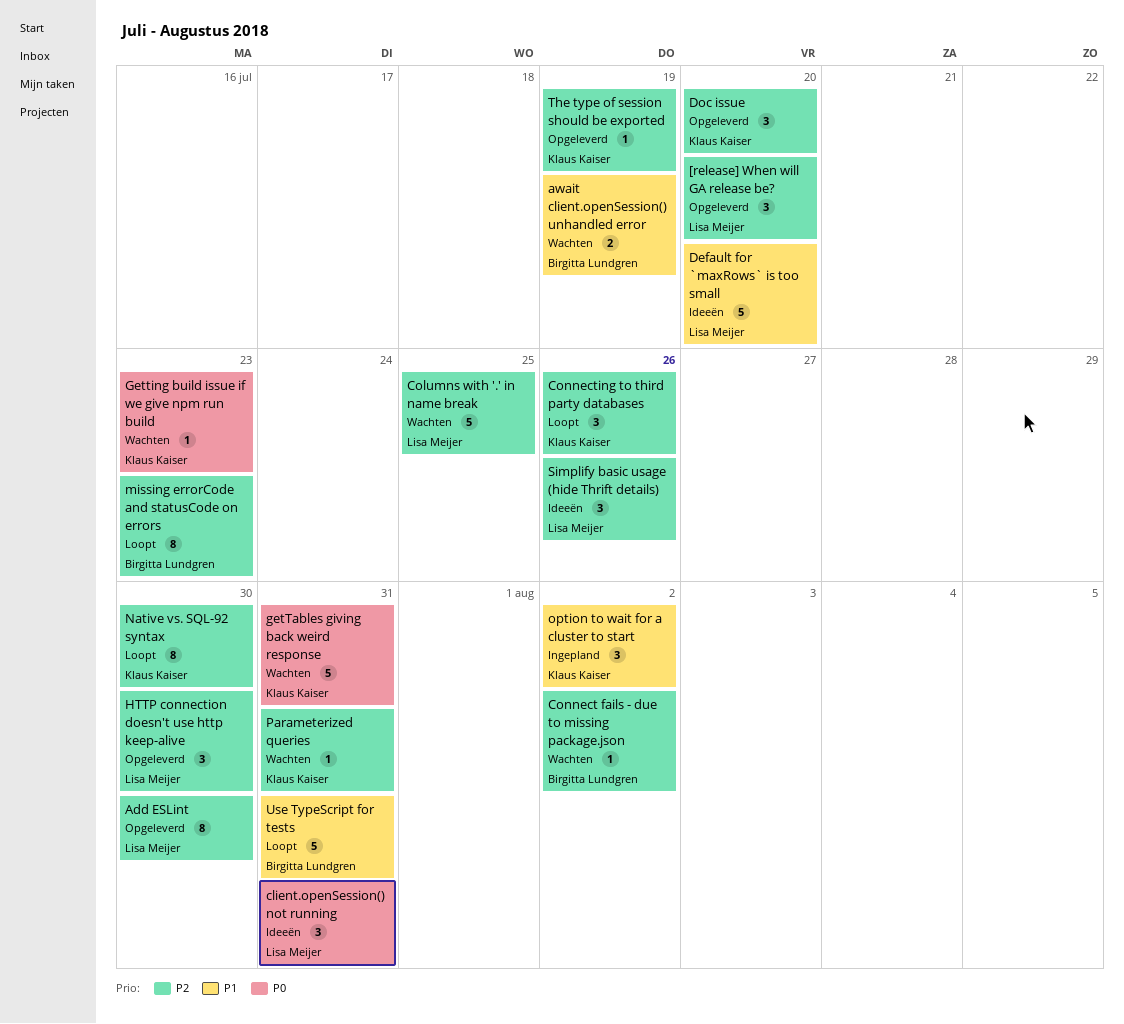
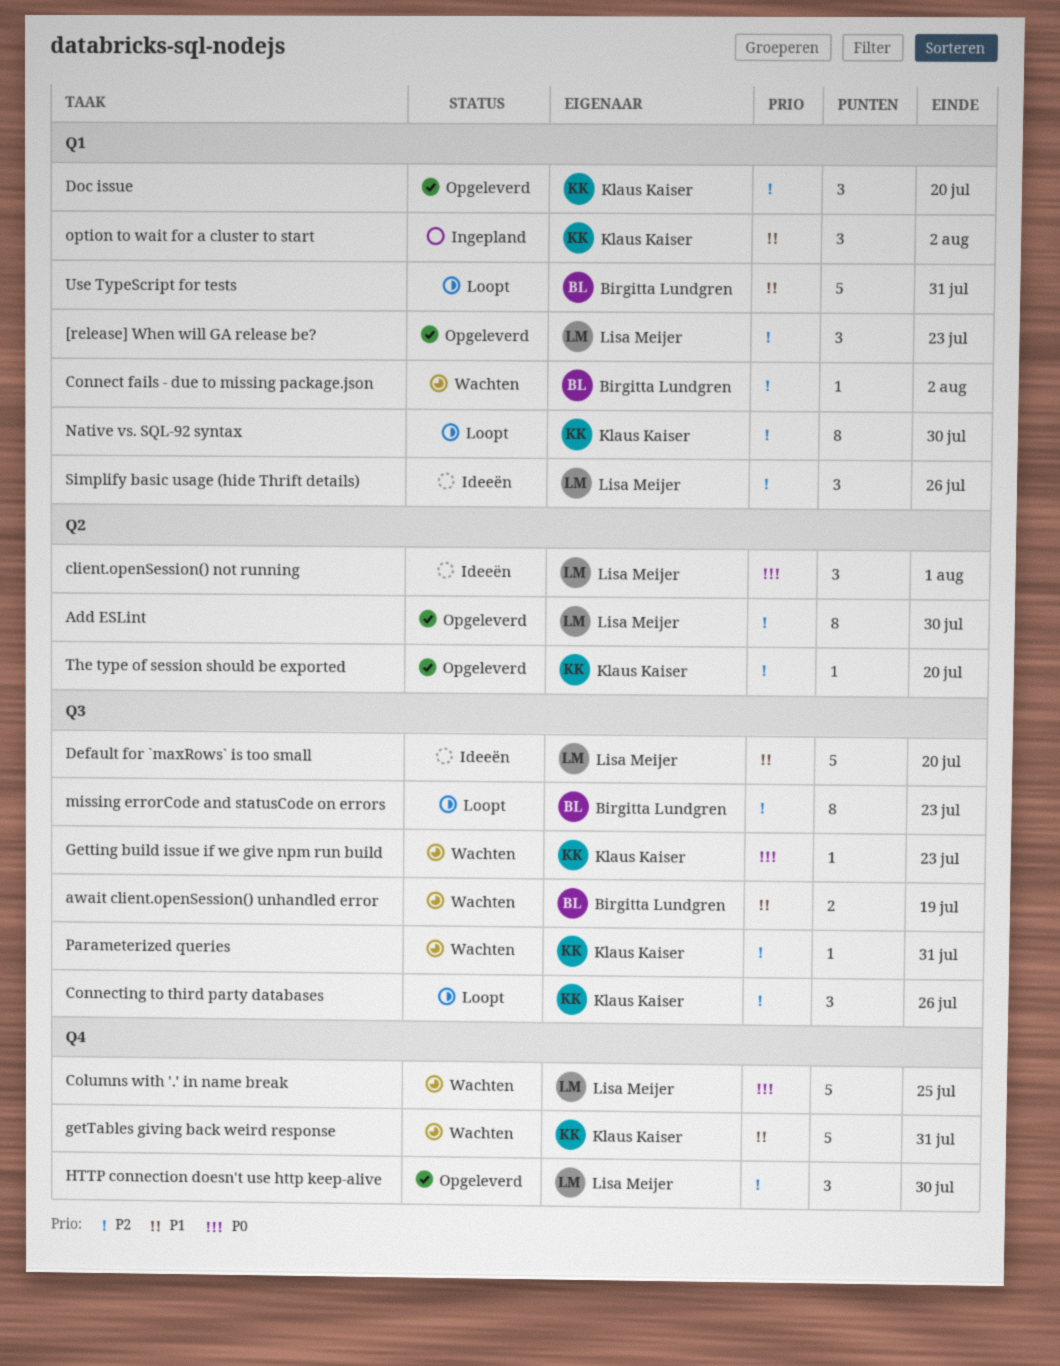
[release] When will GA release be?, due: Jul 20 -> Jul 23
client.openSession() not running, due: Jul 31 -> Aug 1
Columns with '.' in name break, priority: P2 -> P0
getTables giving back weird response, priority: P0 -> P1
The type of session should be exported, due: Jul 19 -> Jul 20

